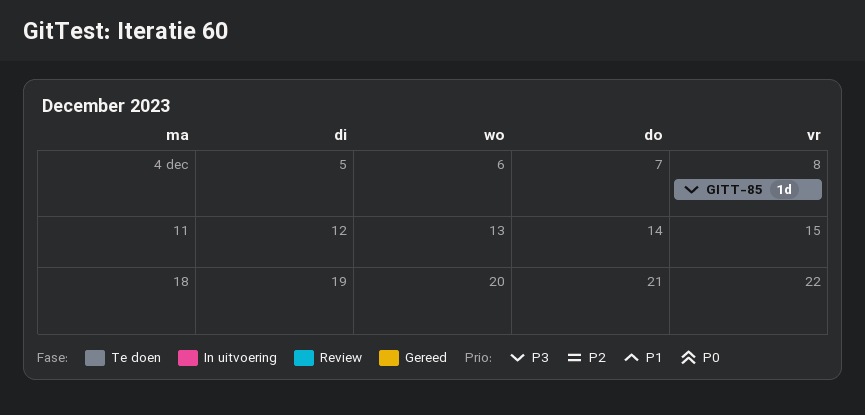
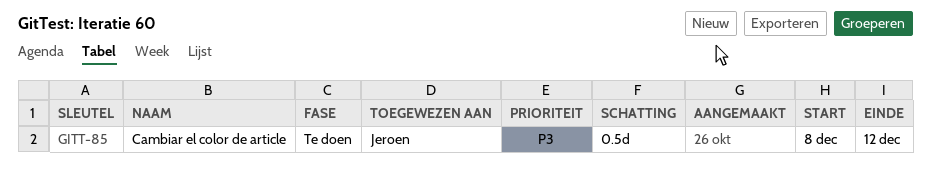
GITT-85, estimate: 1d -> 0.5d
GITT-85, due: Dec 8 -> Dec 12

